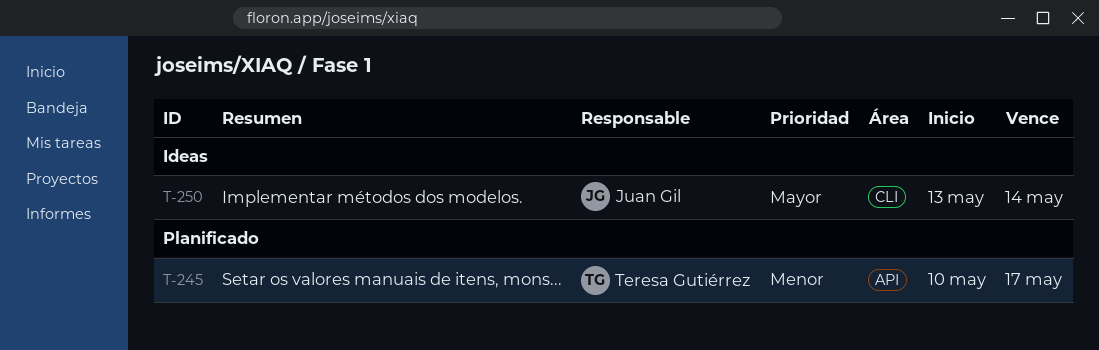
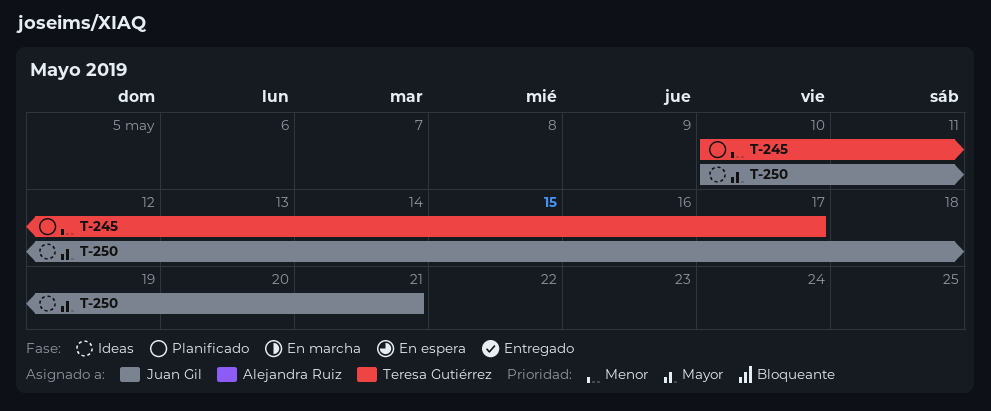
T-250, start: May 13 -> May 10
T-250, due: May 14 -> May 21

